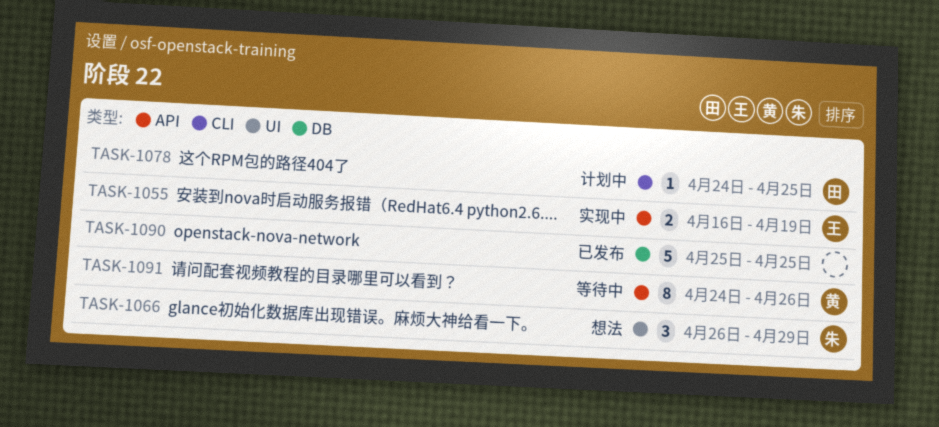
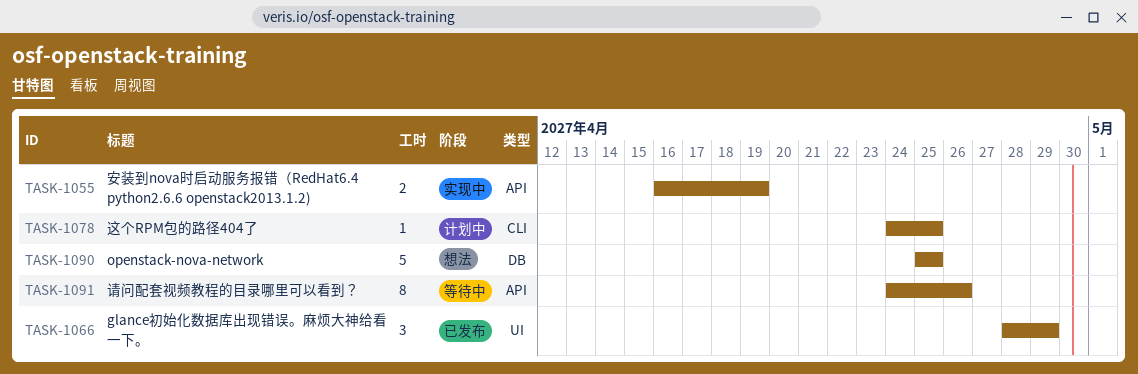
TASK-1066, status: 想法 -> 已发布
TASK-1066, start: Apr 26 -> Apr 28
TASK-1090, status: 已发布 -> 想法

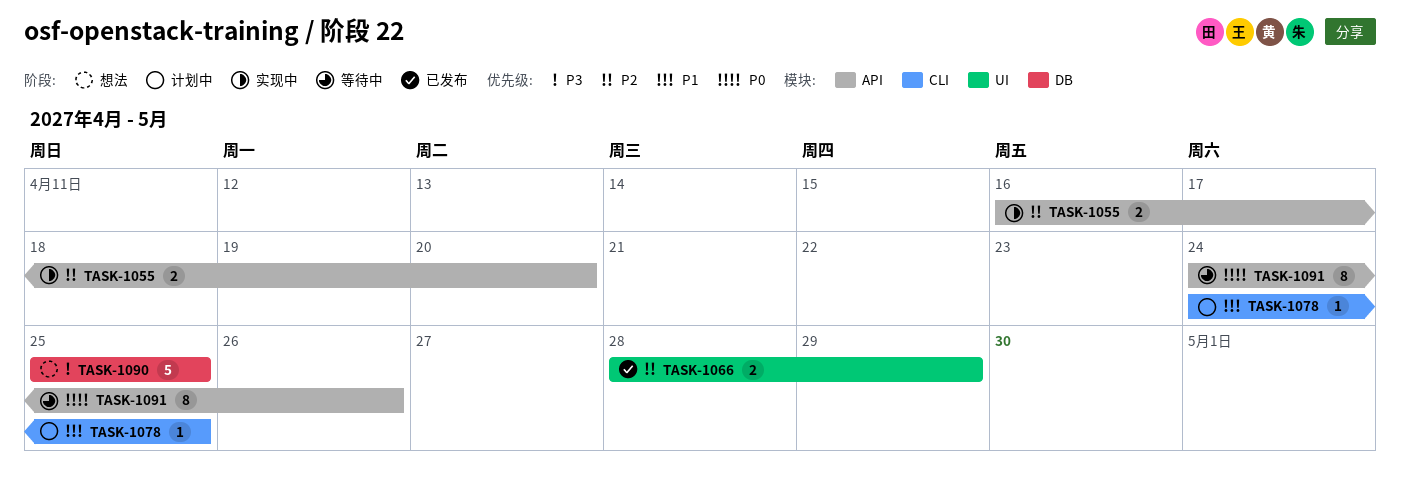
TASK-1055, due: Apr 19 -> Apr 20
TASK-1066, estimate: 3 -> 2

